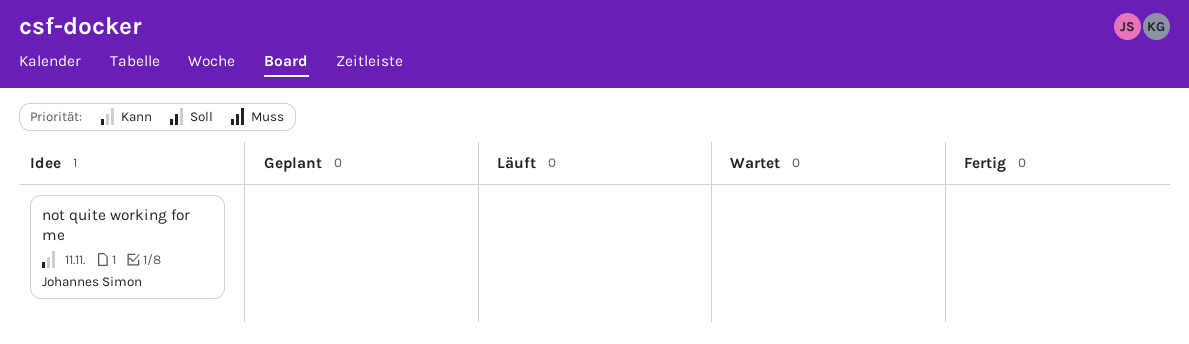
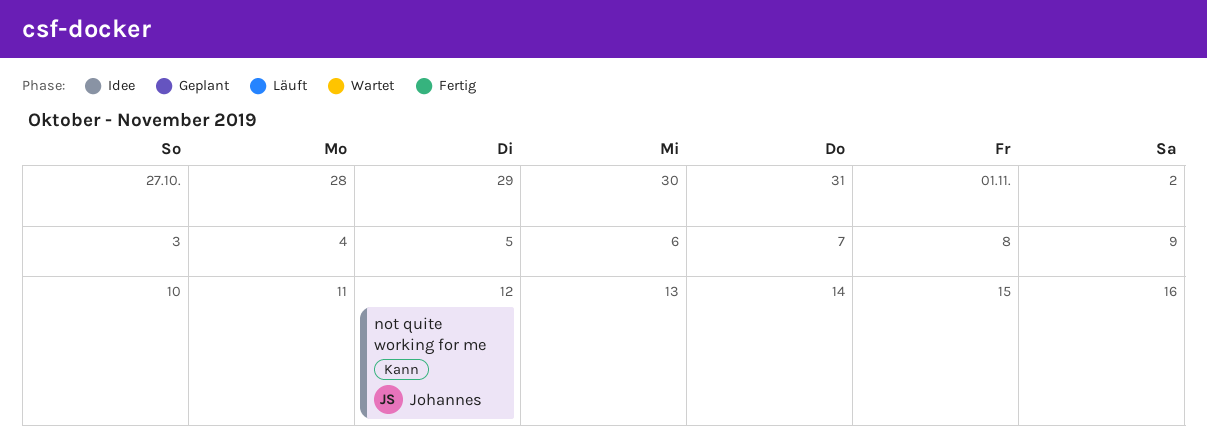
not quite working for me, due: Nov 11 -> Nov 12

